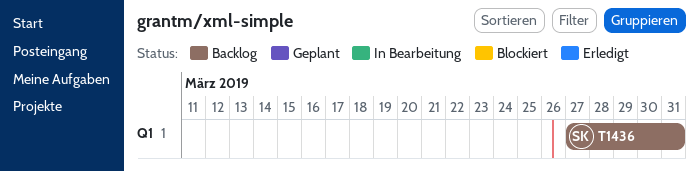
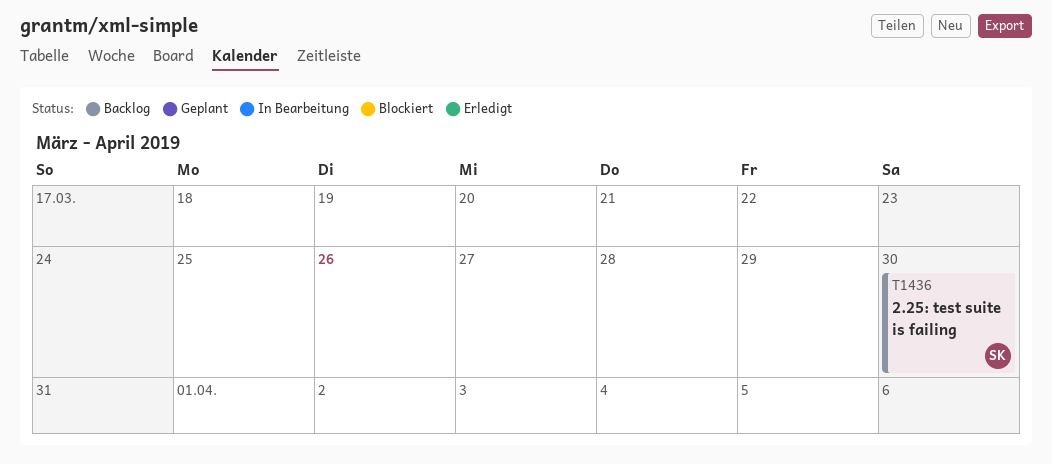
T1436, due: Mar 31 -> Mar 30

